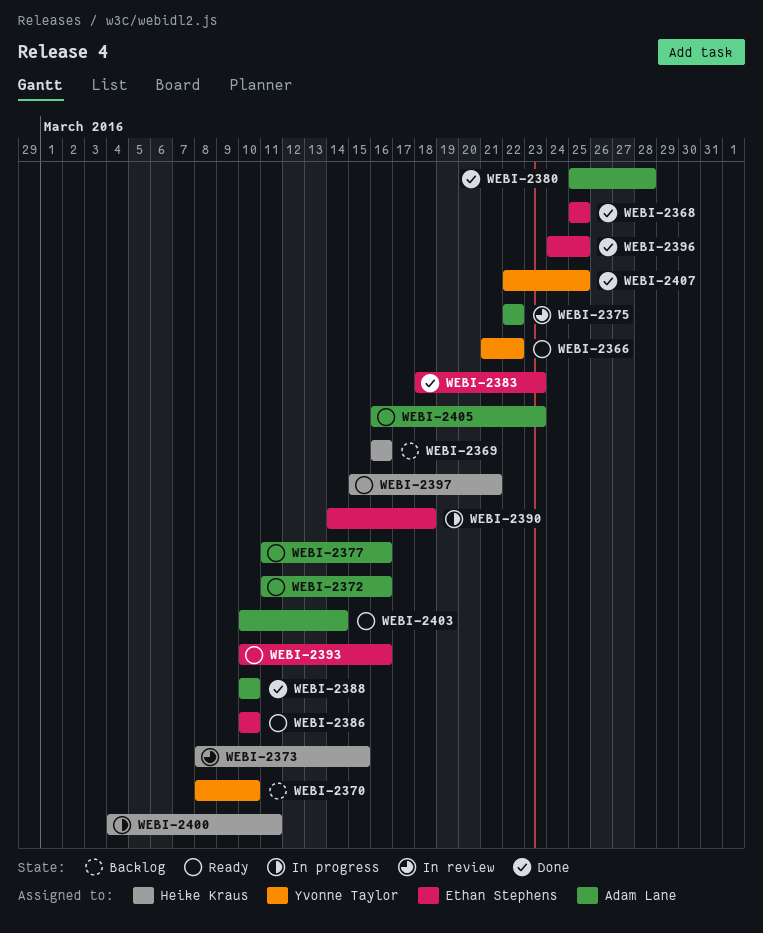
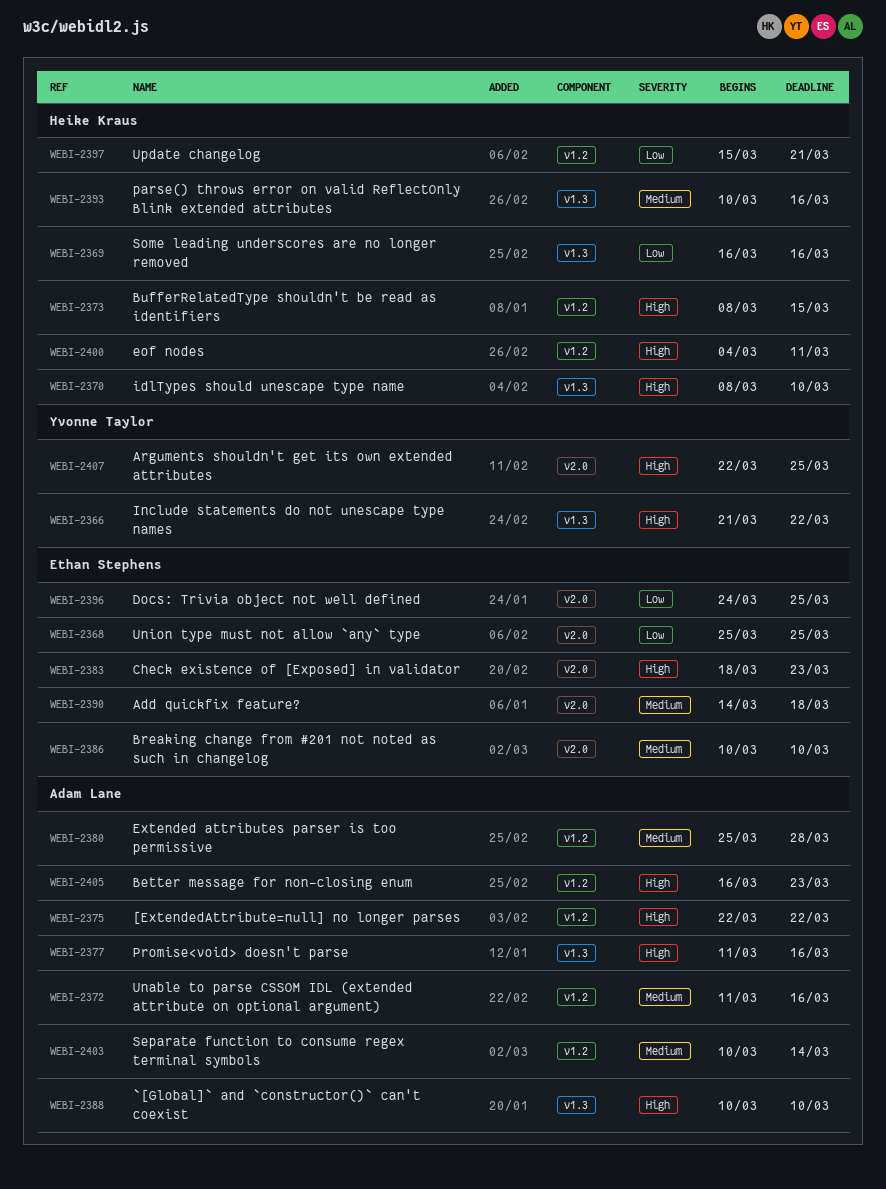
WEBI-2370, owner: Yvonne Taylor -> Heike Kraus
WEBI-2393, owner: Ethan Stephens -> Heike Kraus

